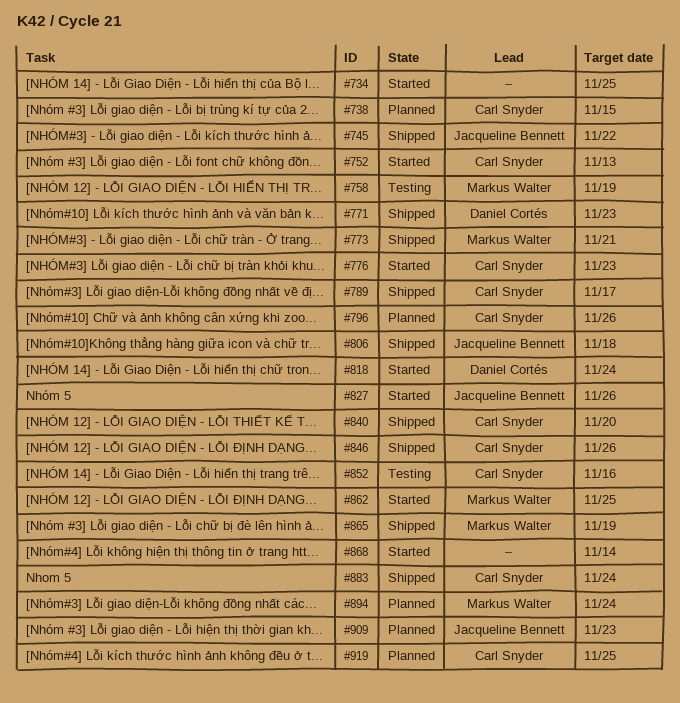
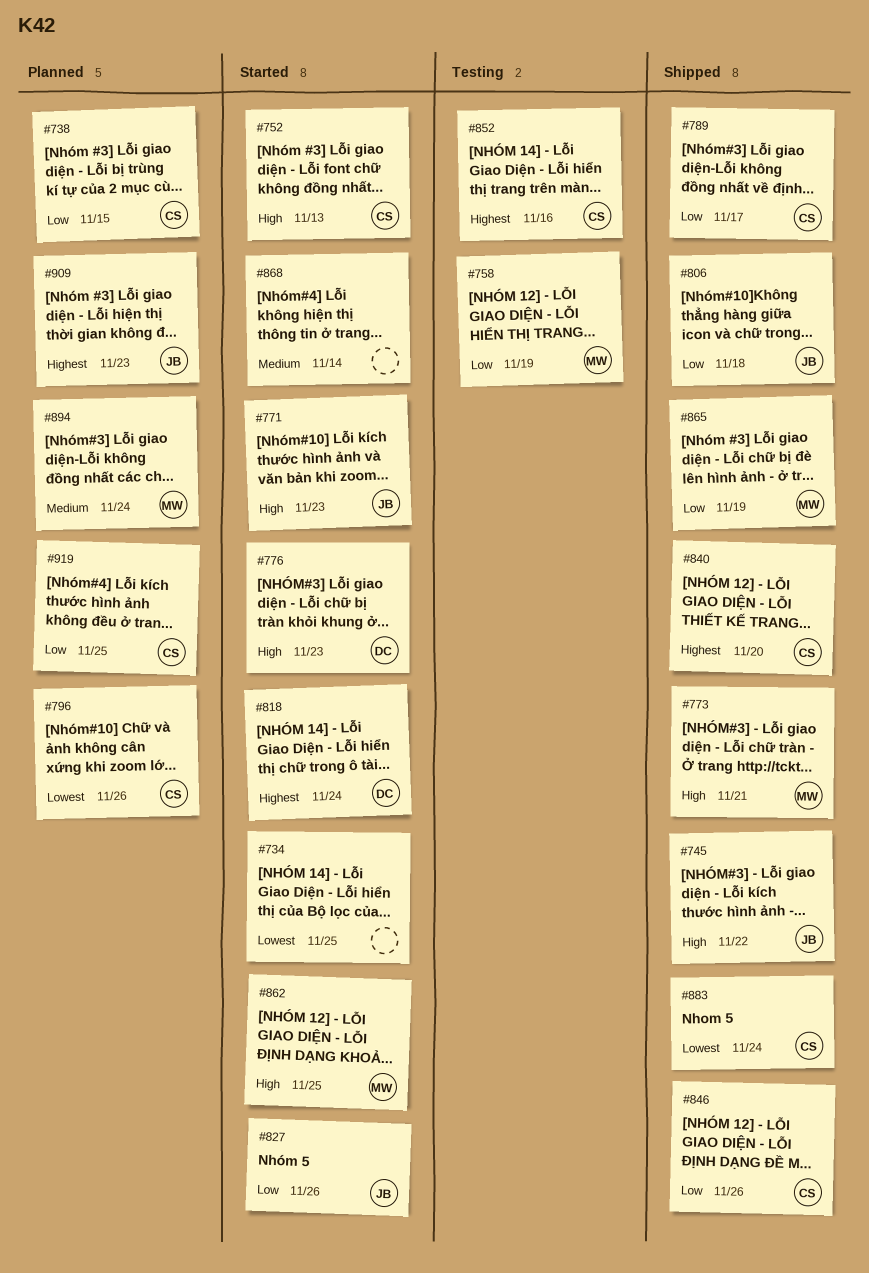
#771, status: Shipped -> Started
#771, owner: Daniel Cortés -> Jacqueline Bennett
#776, owner: Carl Snyder -> Daniel Cortés

